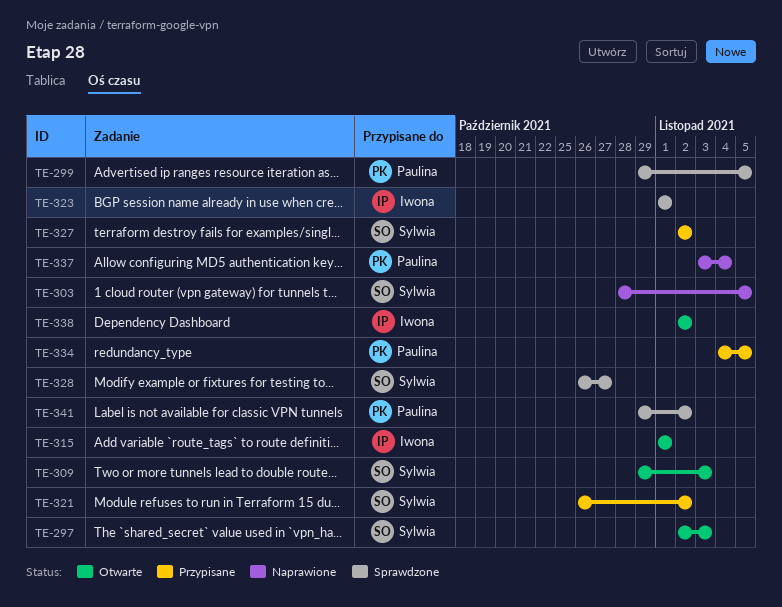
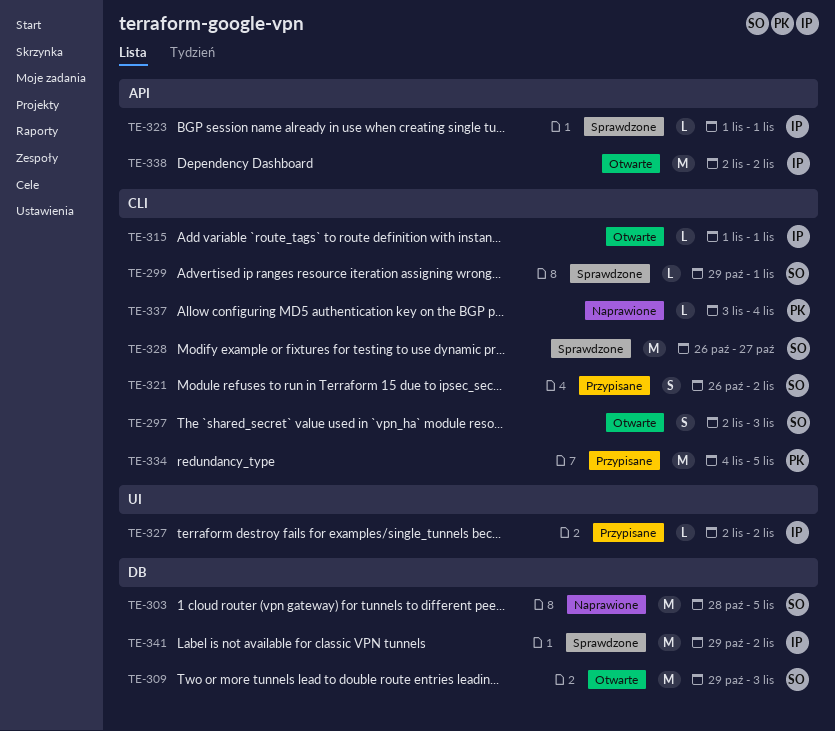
TE-299, owner: Paulina -> Sylwia
TE-299, due: Nov 5 -> Nov 1
TE-327, owner: Sylwia -> Iwona
TE-341, owner: Paulina -> Iwona

